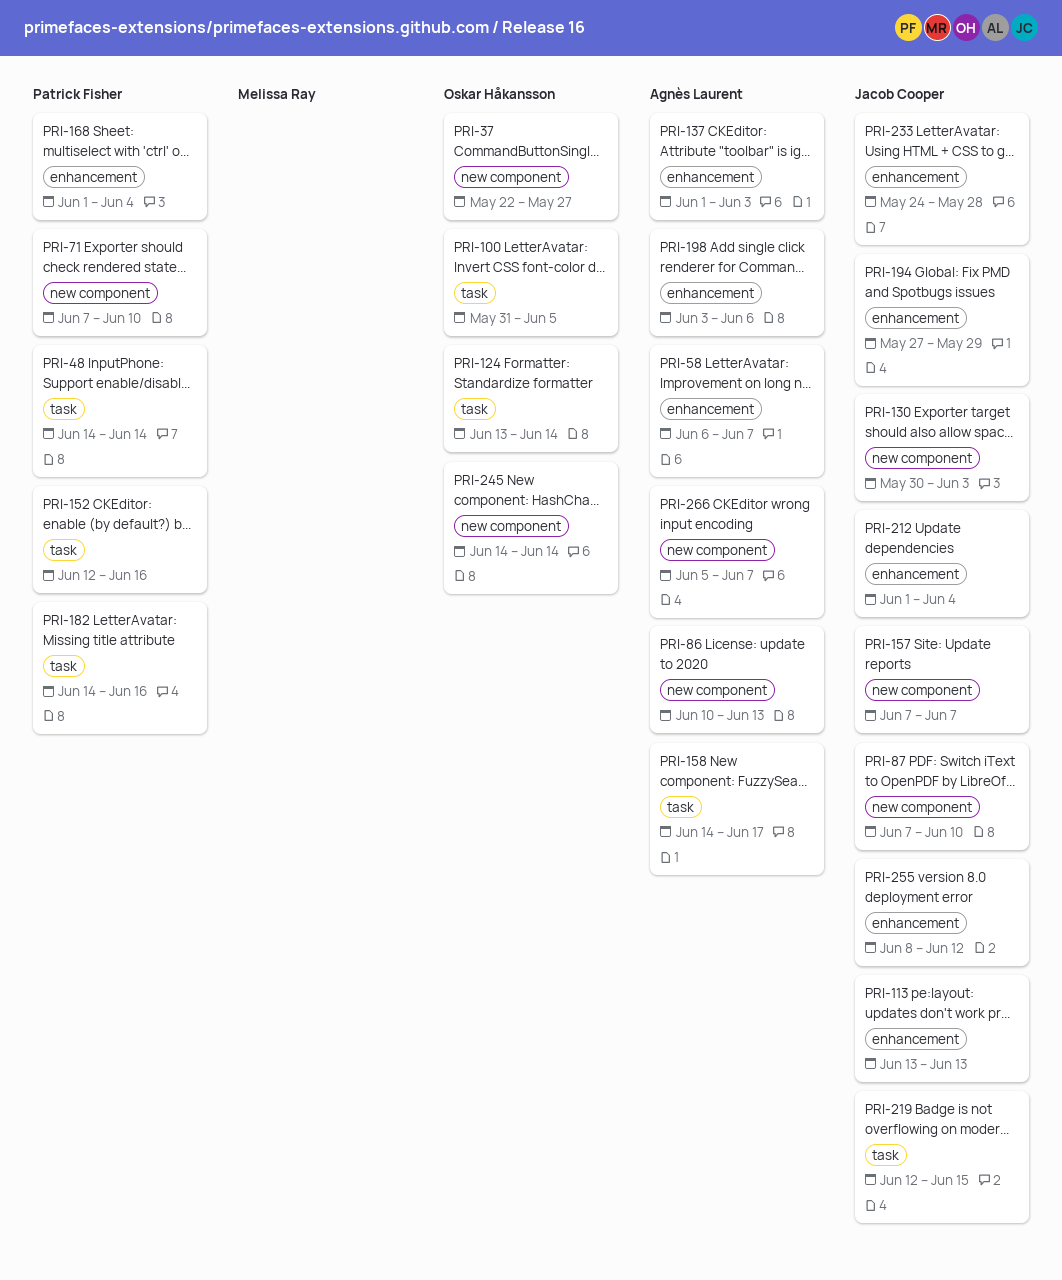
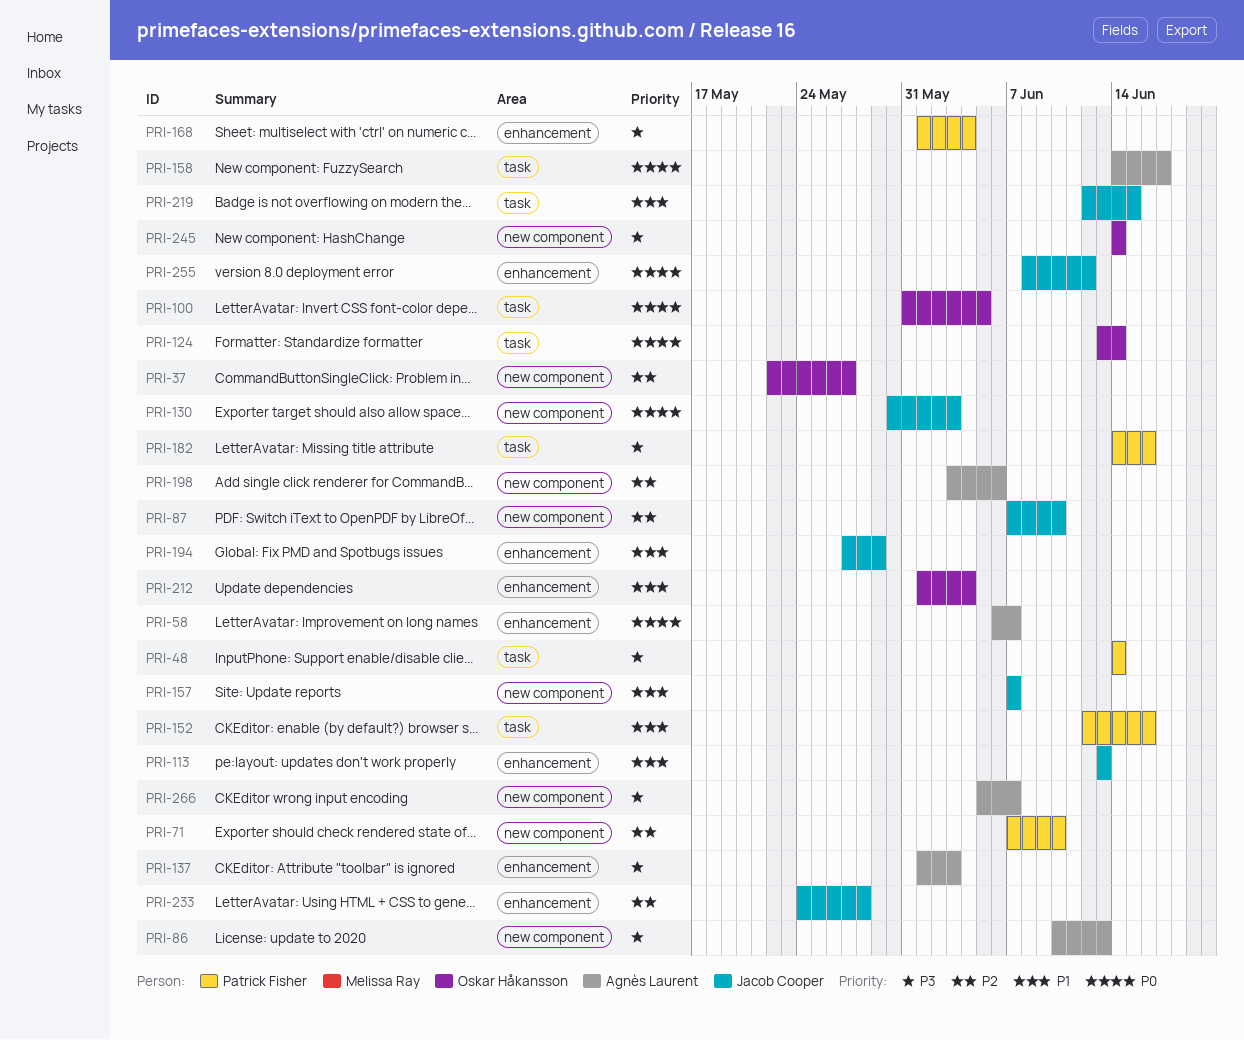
PRI-198, label: enhancement -> new component
PRI-212, owner: Jacob Cooper -> Oskar Håkansson

